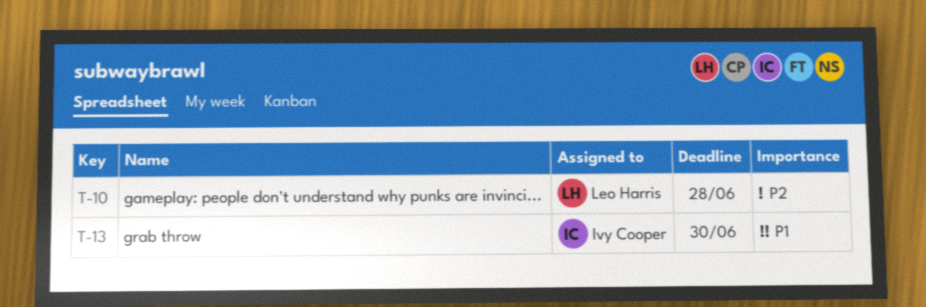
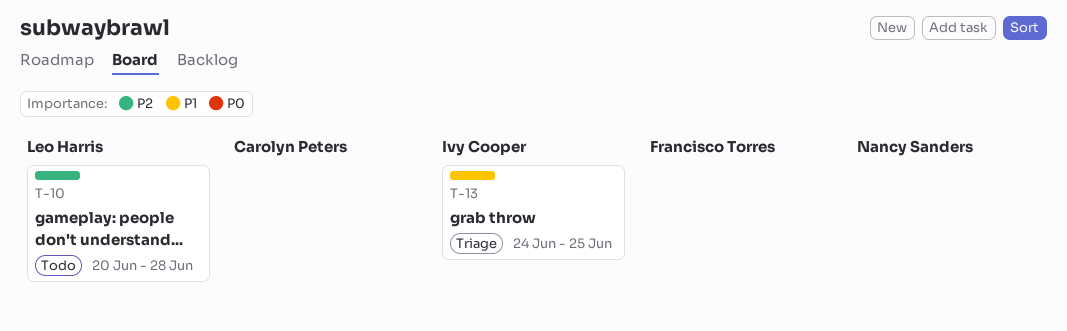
T-13, due: Jun 30 -> Jun 25

